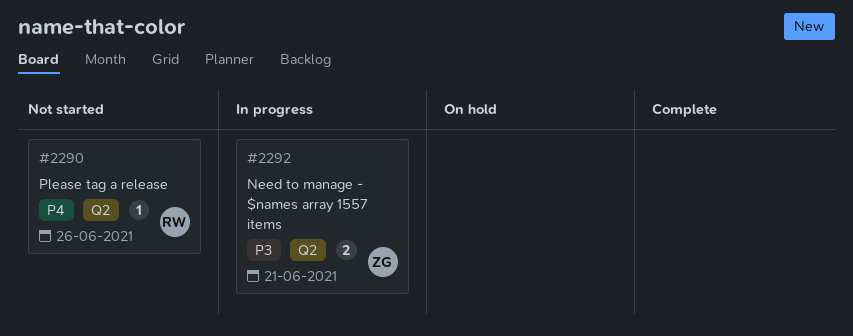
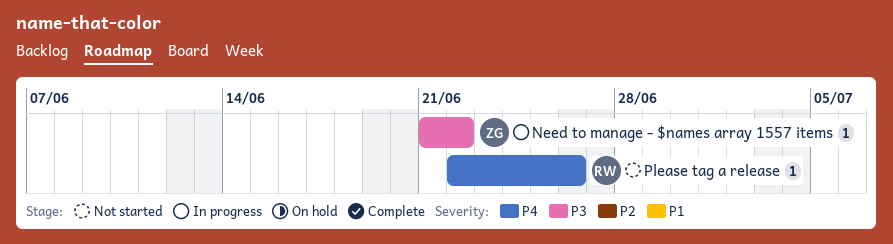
Need to manage - $names array 1557 items, estimate: 2 -> 1
Need to manage - $names array 1557 items, due: Jun 21 -> Jun 22

